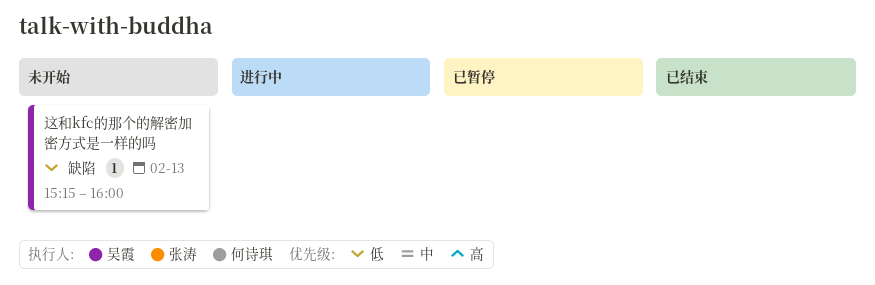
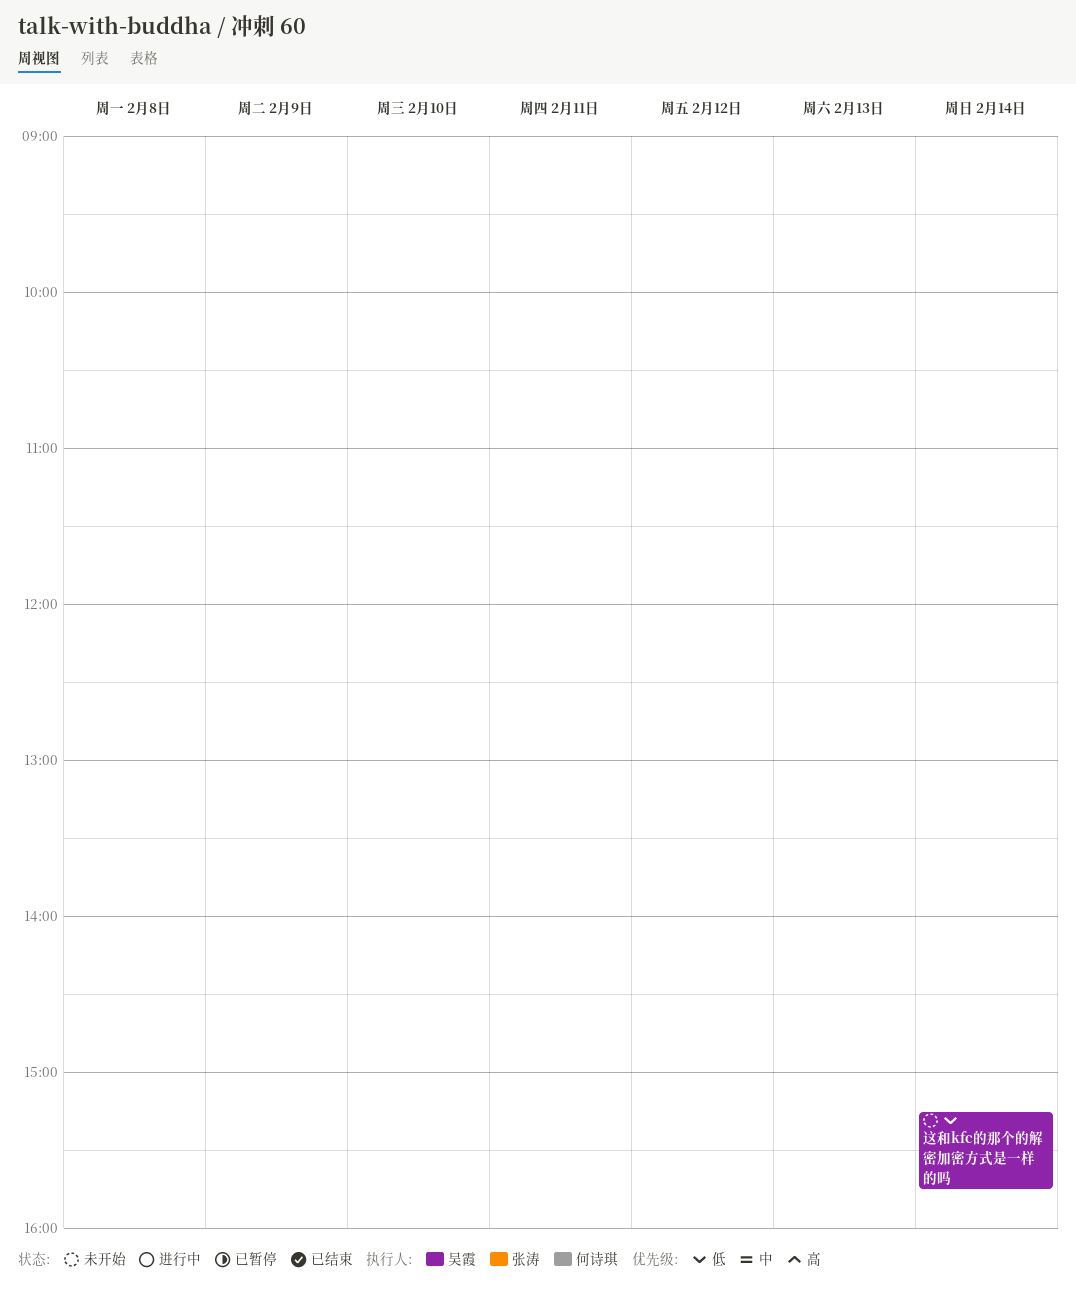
这和kfc的那个的解密加密方式是一样的吗, day: Feb 13 -> Feb 14
这和kfc的那个的解密加密方式是一样的吗, ends: 16:00 -> 15:45

